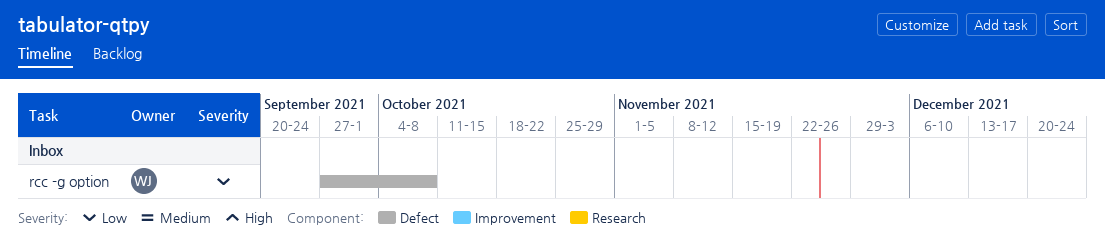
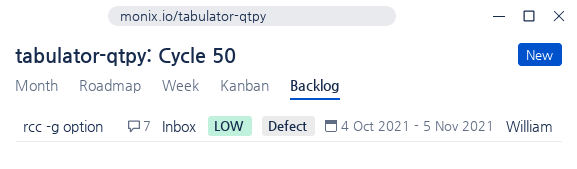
rcc -g option, start: Sep 27 -> Oct 4
rcc -g option, due: Oct 8 -> Nov 5

